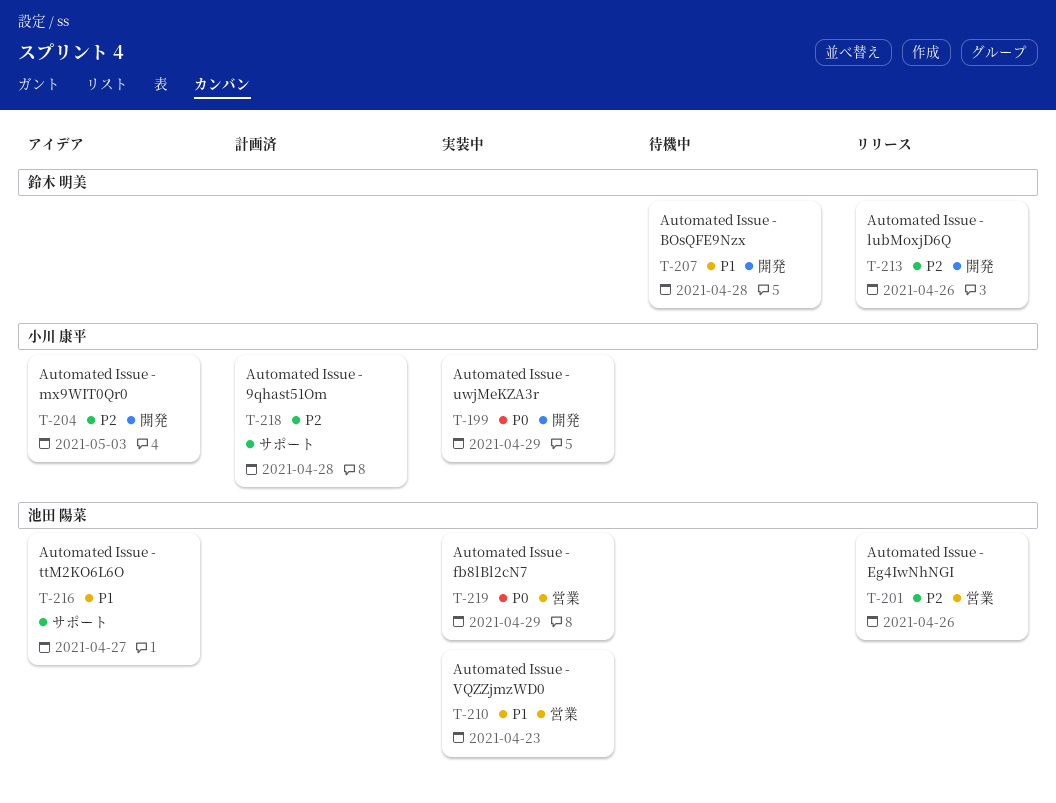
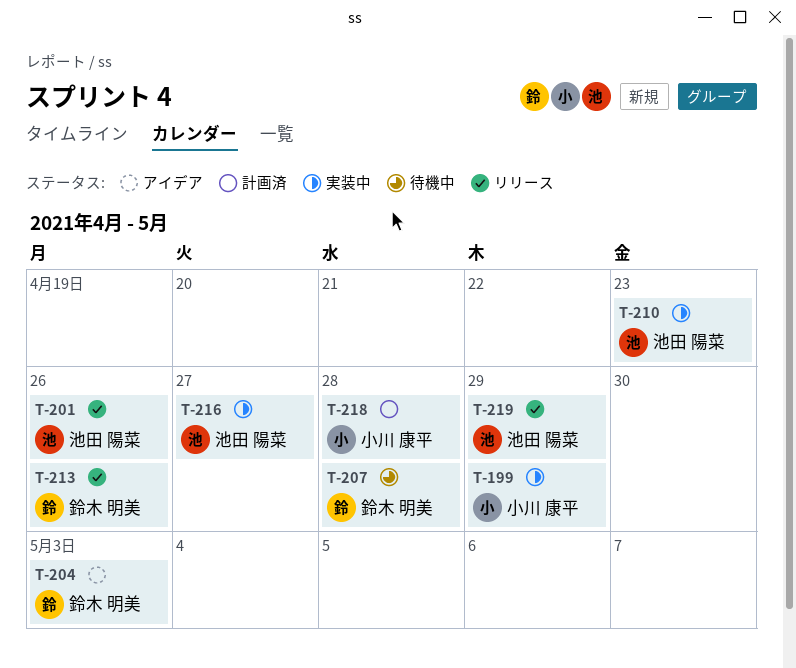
T-204, owner: 小川 康平 -> 鈴木 明美
T-216, status: アイデア -> 実装中
T-219, status: 実装中 -> リリース

